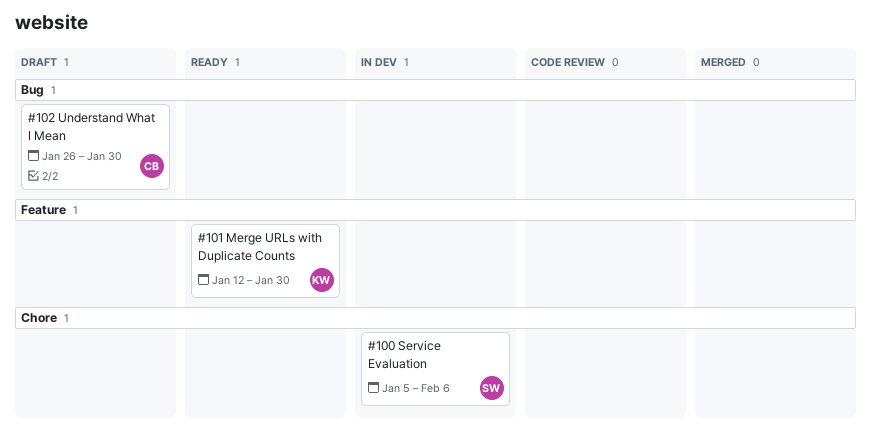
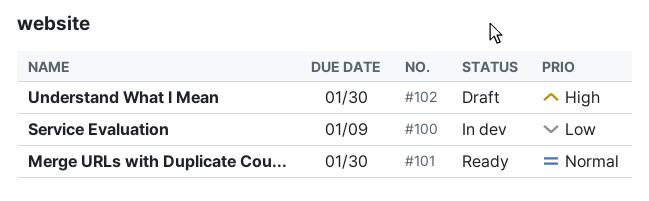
#100, due: Feb 6 -> Jan 9

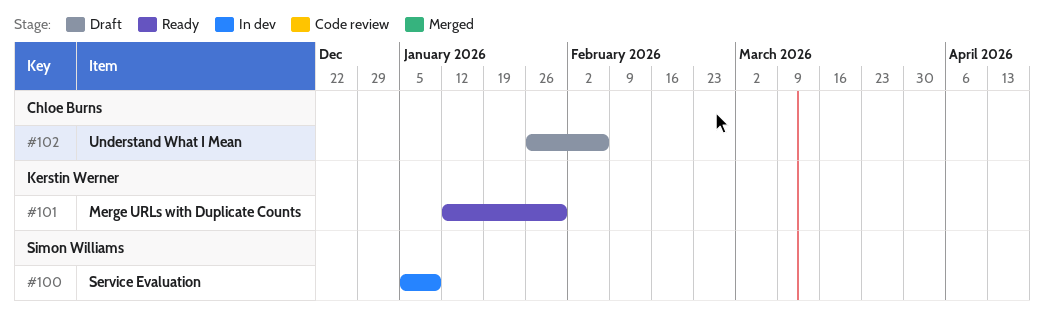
#102, due: Jan 30 -> Feb 6

